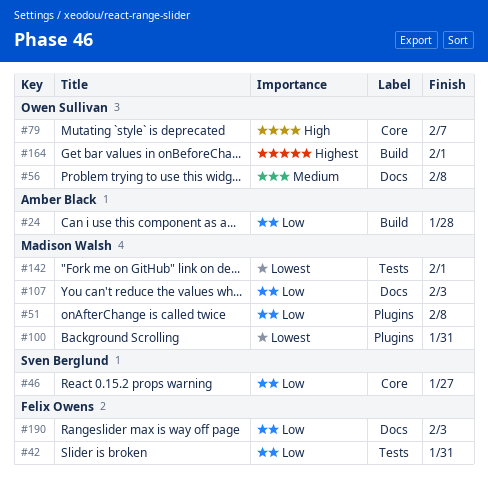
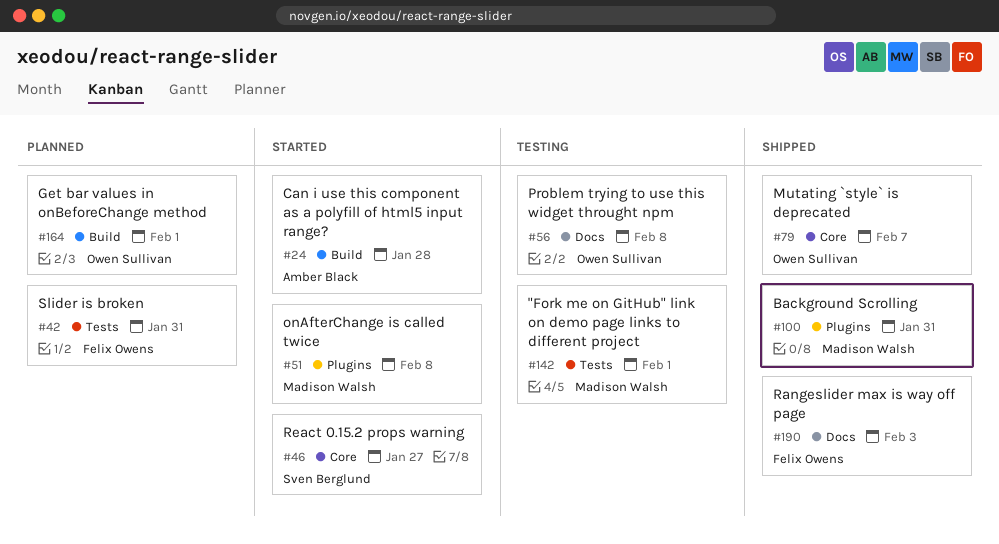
#107: present -> none

